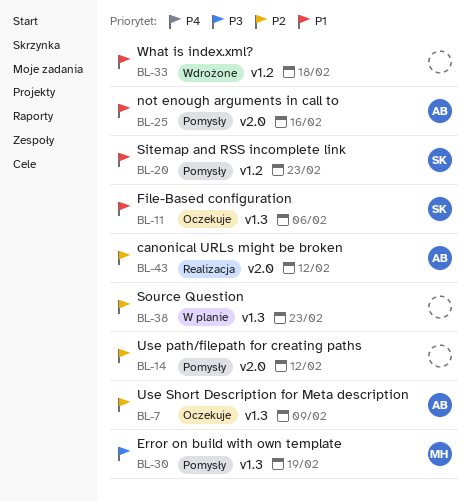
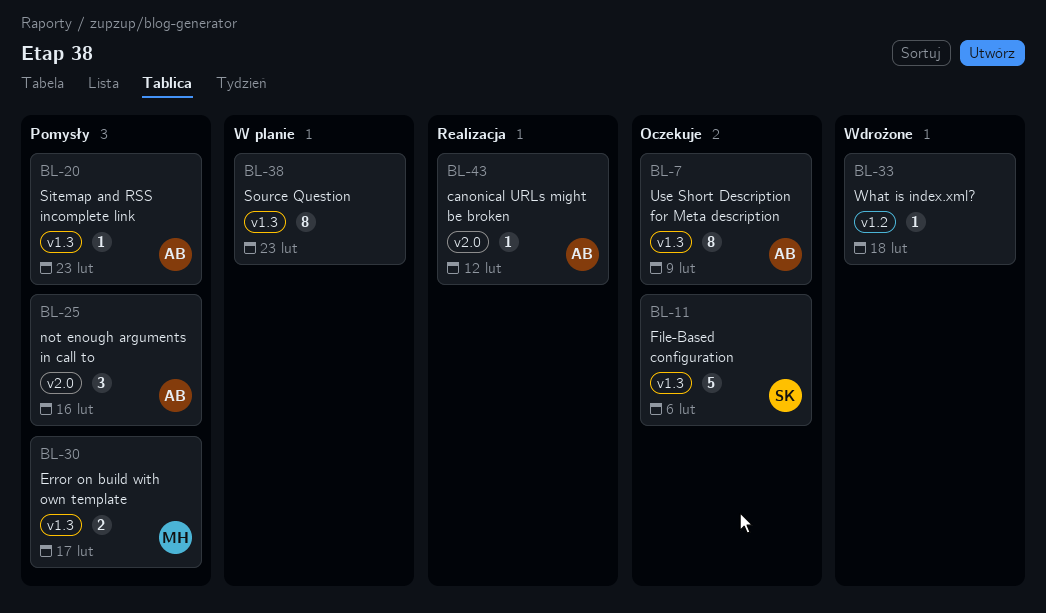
BL-14: present -> none
BL-20, owner: SK -> AB
BL-20, label: v1.2 -> v1.3
BL-30, due: Feb 19 -> Feb 17

